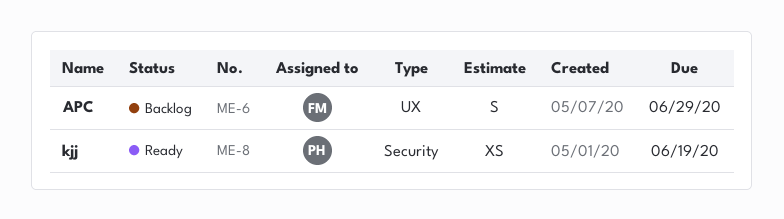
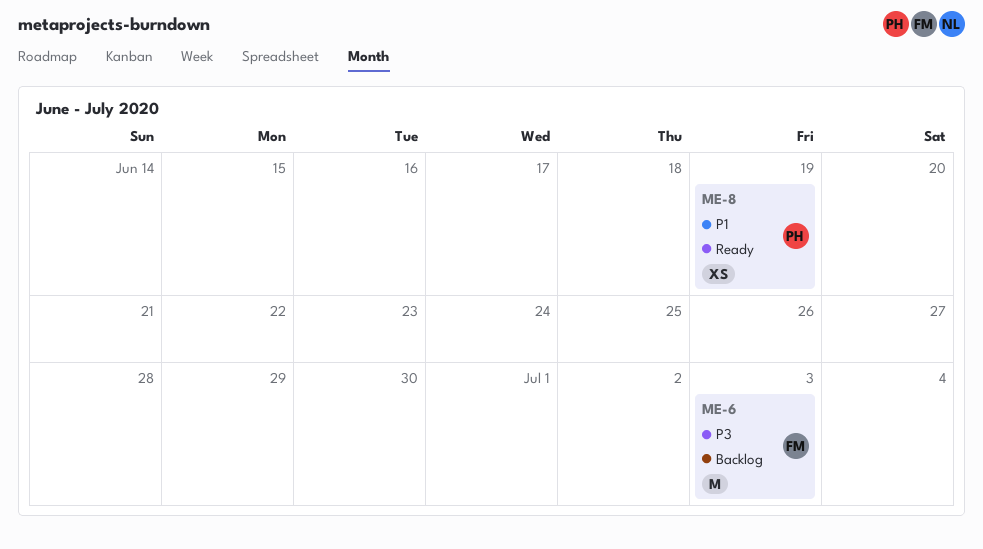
ME-6, estimate: S -> M
ME-6, due: Jun 29 -> Jul 3

